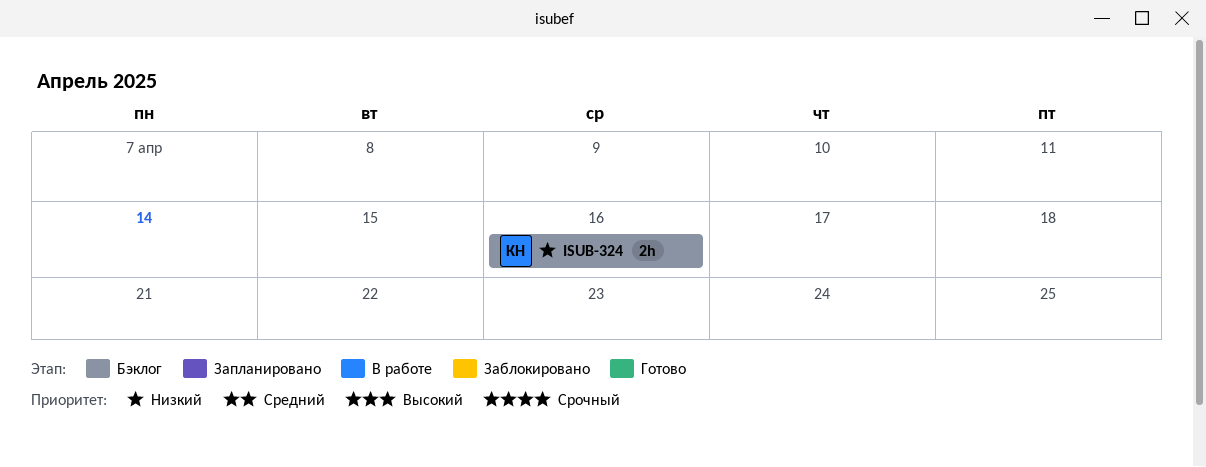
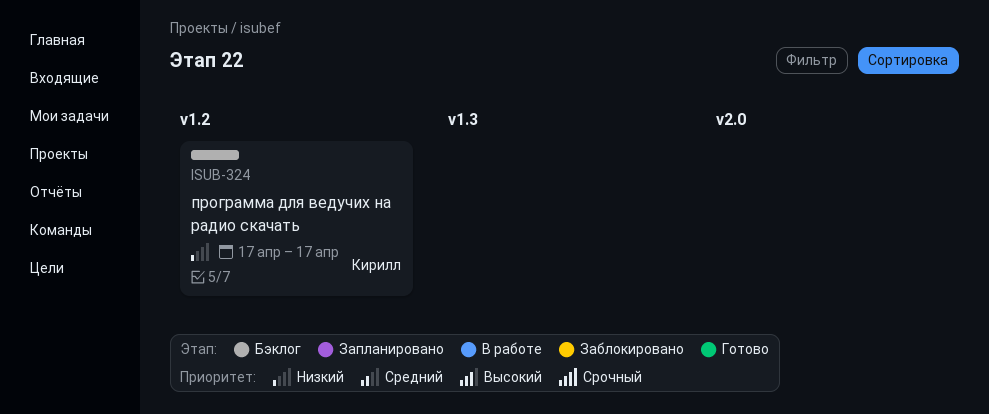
ISUB-324, start: Apr 16 -> Apr 17
ISUB-324, due: Apr 16 -> Apr 17

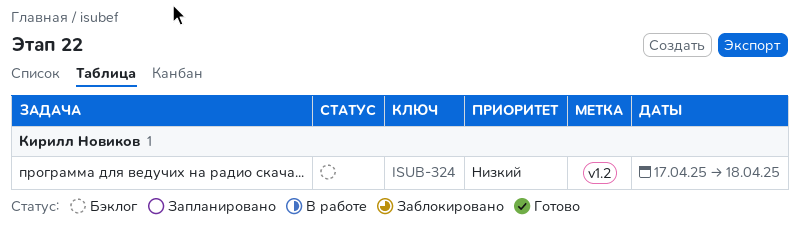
ISUB-324, due: Apr 17 -> Apr 18

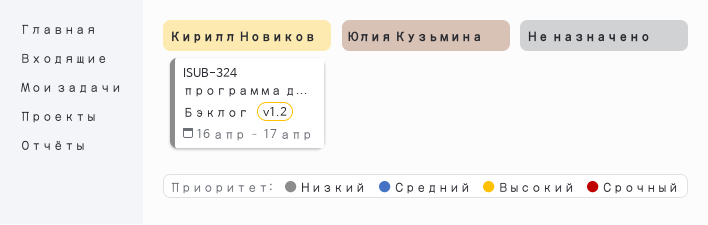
ISUB-324, start: Apr 17 -> Apr 16
ISUB-324, due: Apr 18 -> Apr 17

